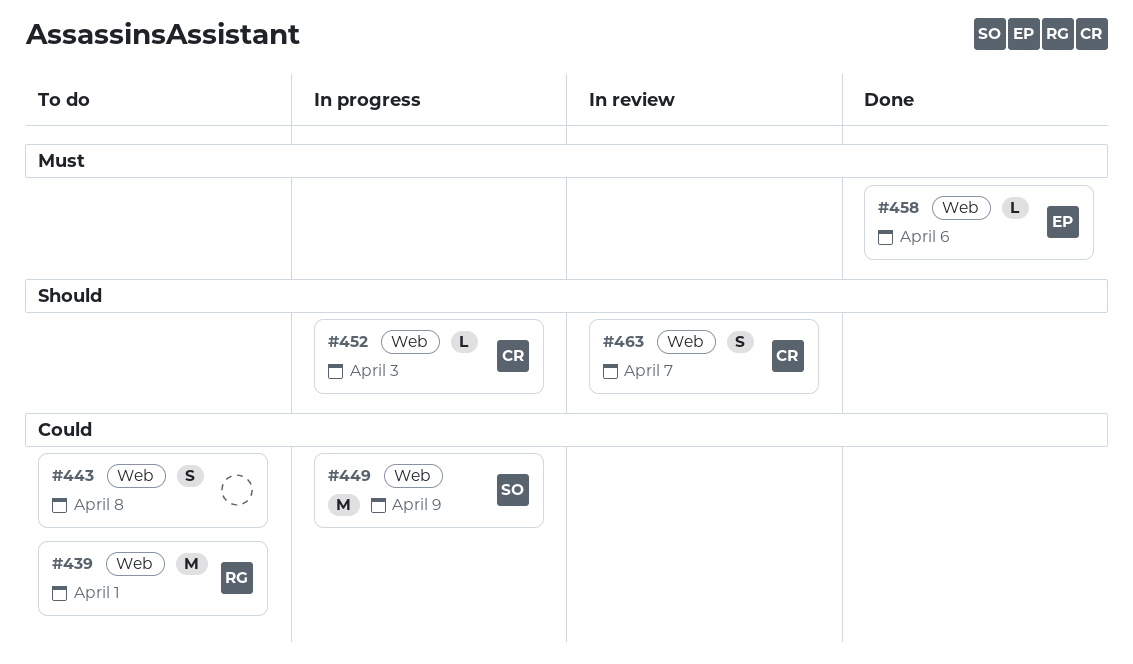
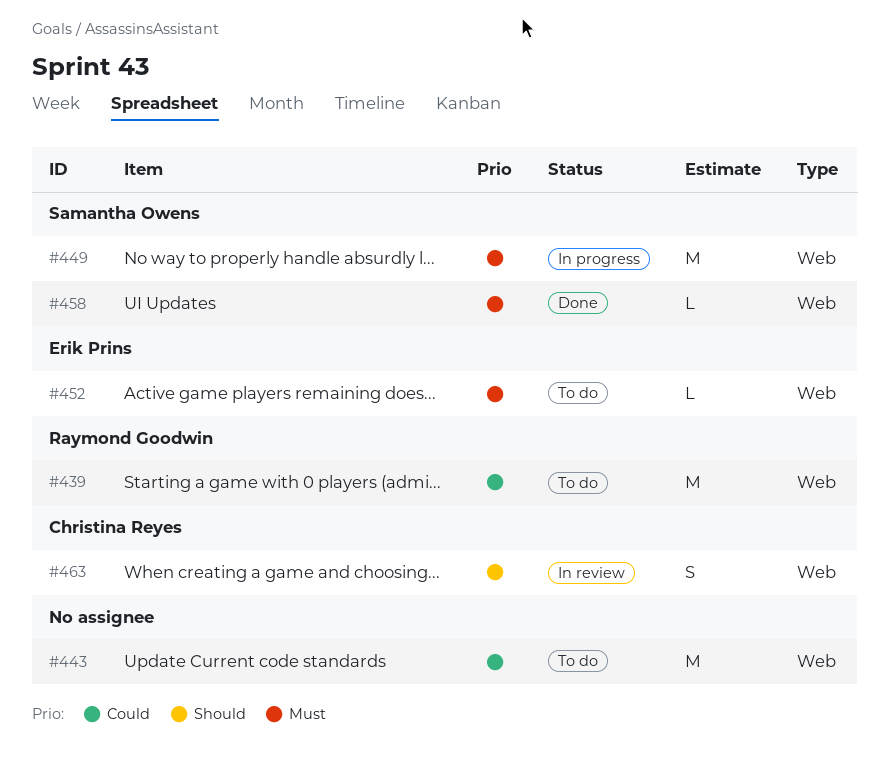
#443, estimate: S -> M
#449, priority: Could -> Must
#452, status: In progress -> To do
#452, owner: Christina Reyes -> Erik Prins
#452, priority: Should -> Must
#458, owner: Erik Prins -> Samantha Owens

